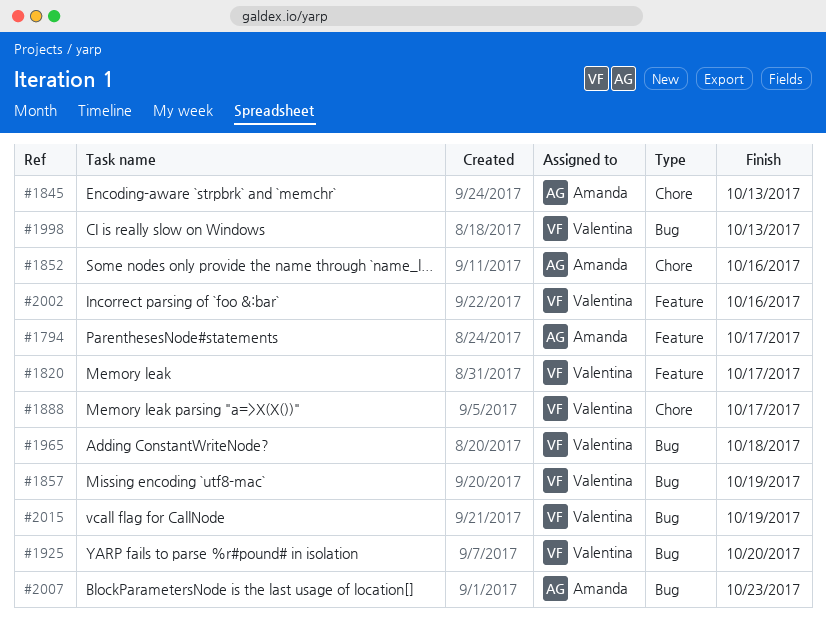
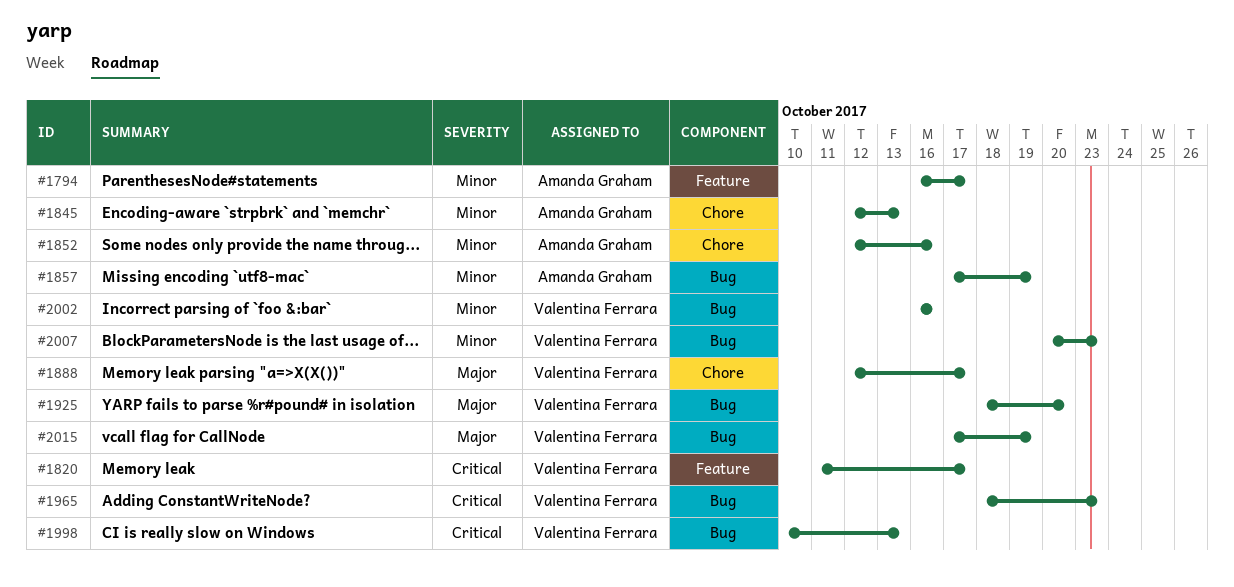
#1857, owner: Valentina Ferrara -> Amanda Graham
#1965, due: Oct 18 -> Oct 23
#2002, label: Feature -> Bug
#2007, owner: Amanda Graham -> Valentina Ferrara

